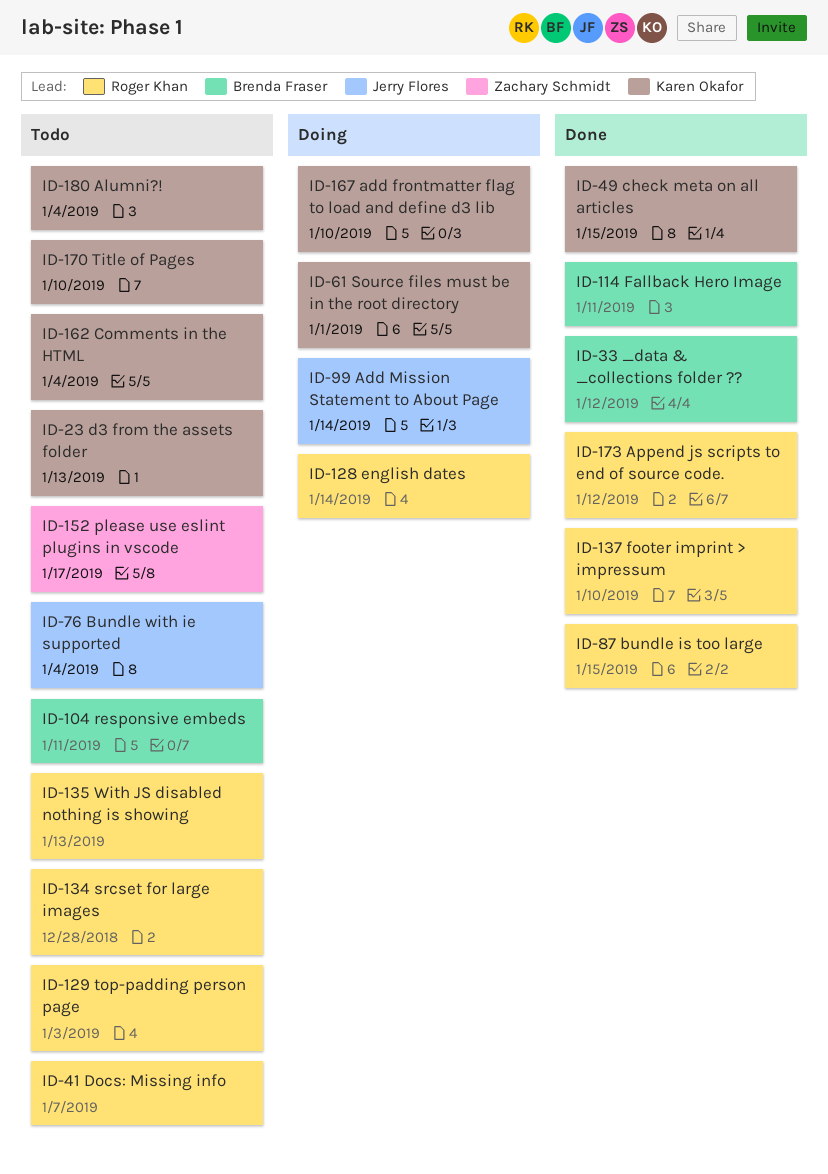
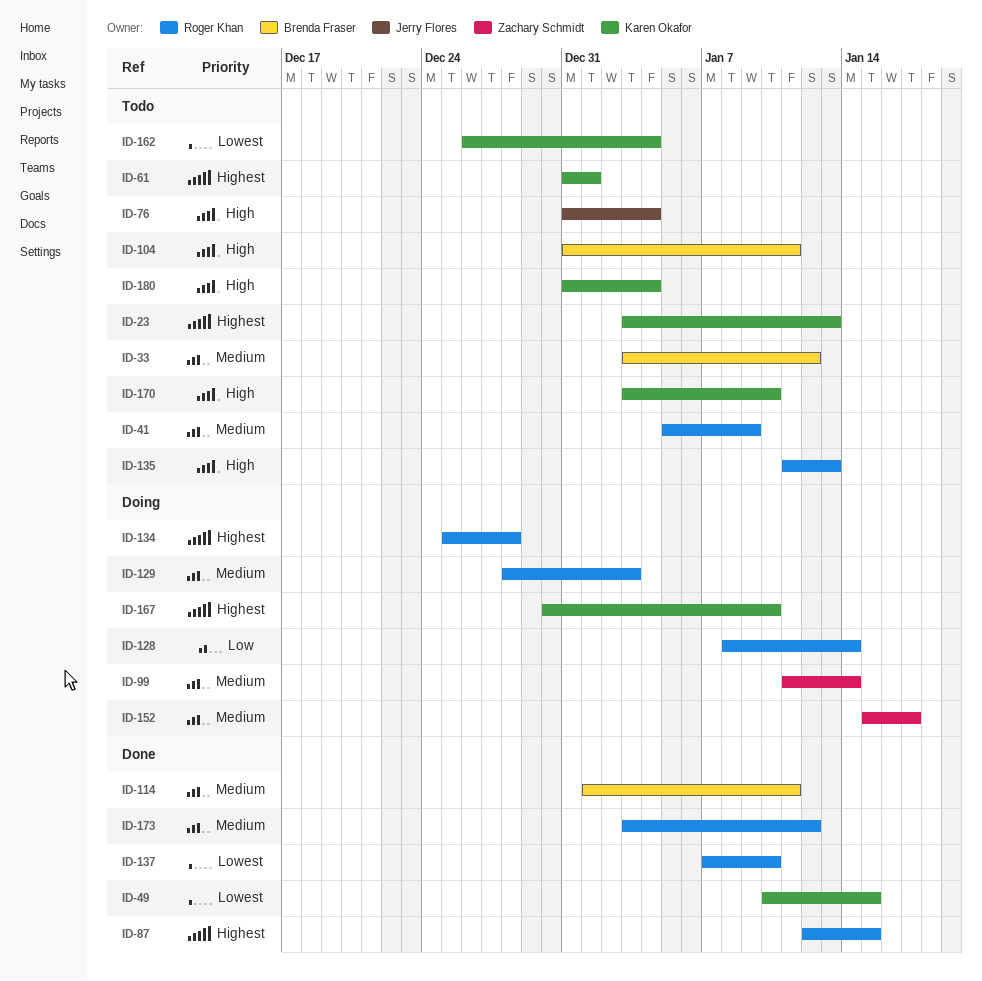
ID-33, status: Done -> Todo
ID-41, due: Jan 7 -> Jan 9
ID-61, status: Doing -> Todo
ID-99, owner: Jerry Flores -> Zachary Schmidt
ID-129, status: Todo -> Doing
ID-134, status: Todo -> Doing
ID-152, status: Todo -> Doing

